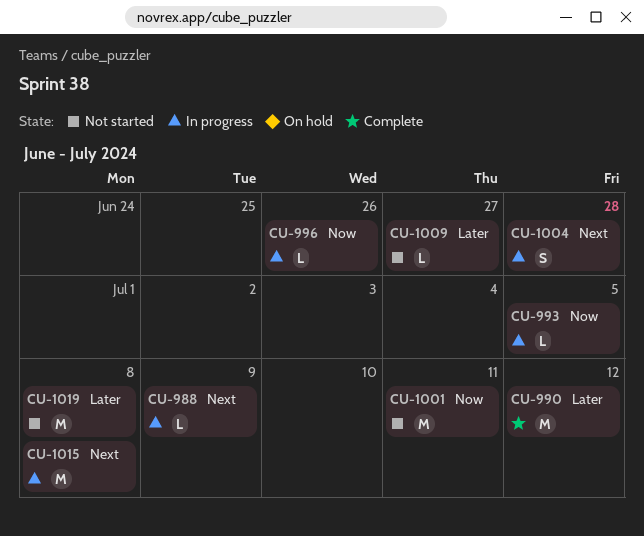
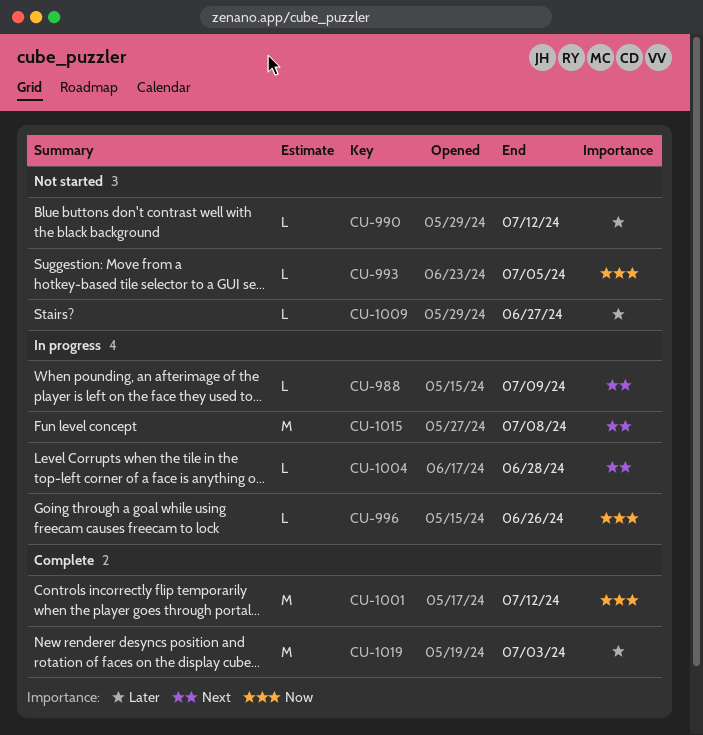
CU-990, status: Complete -> Not started
CU-990, estimate: M -> L
CU-993, status: In progress -> Not started
CU-1001, status: Not started -> Complete
CU-1001, due: Jul 11 -> Jul 12
CU-1004, estimate: S -> L
CU-1019, status: Not started -> Complete
CU-1019, due: Jul 8 -> Jul 3

